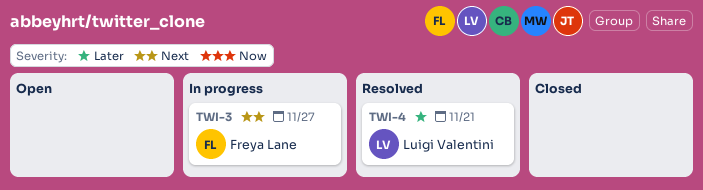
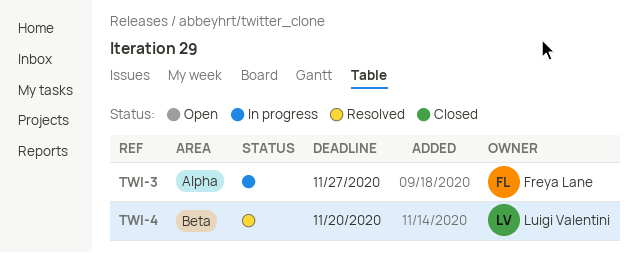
TWI-4, due: Nov 21 -> Nov 20

